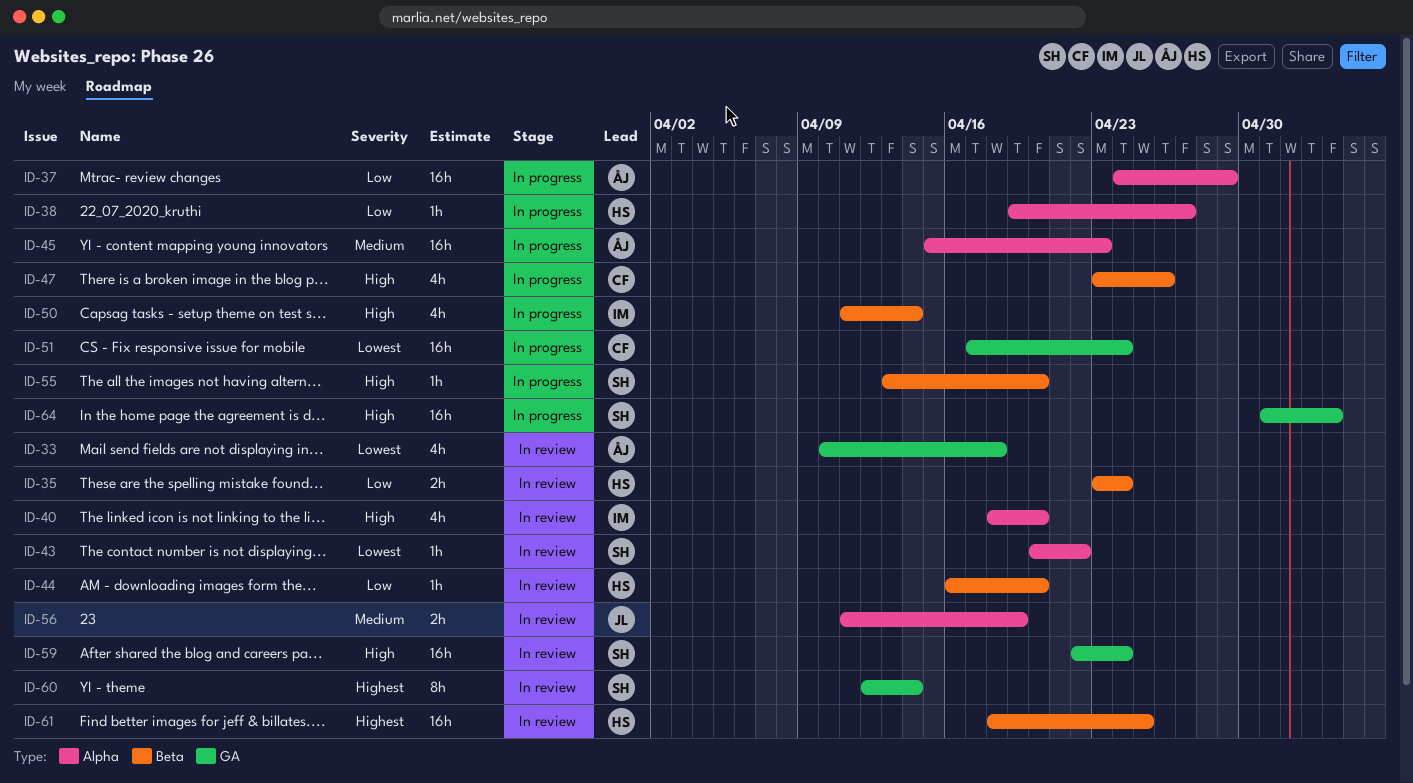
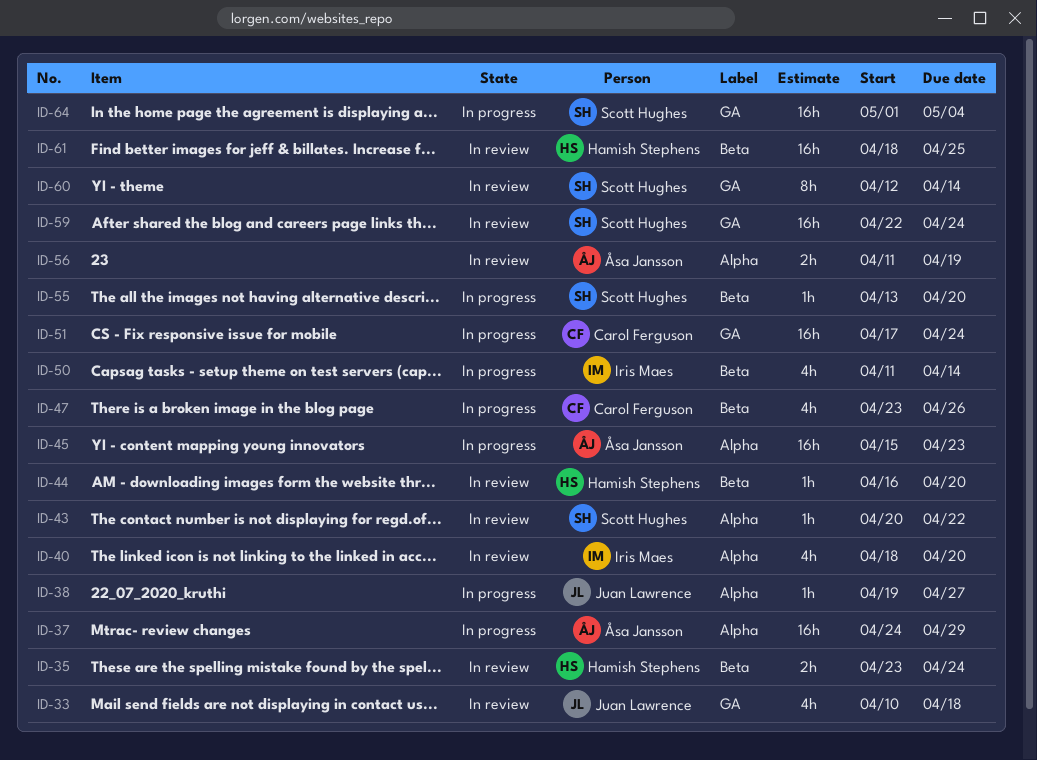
ID-33, owner: Åsa Jansson -> Juan Lawrence
ID-38, owner: Hamish Stephens -> Juan Lawrence
ID-56, owner: Juan Lawrence -> Åsa Jansson

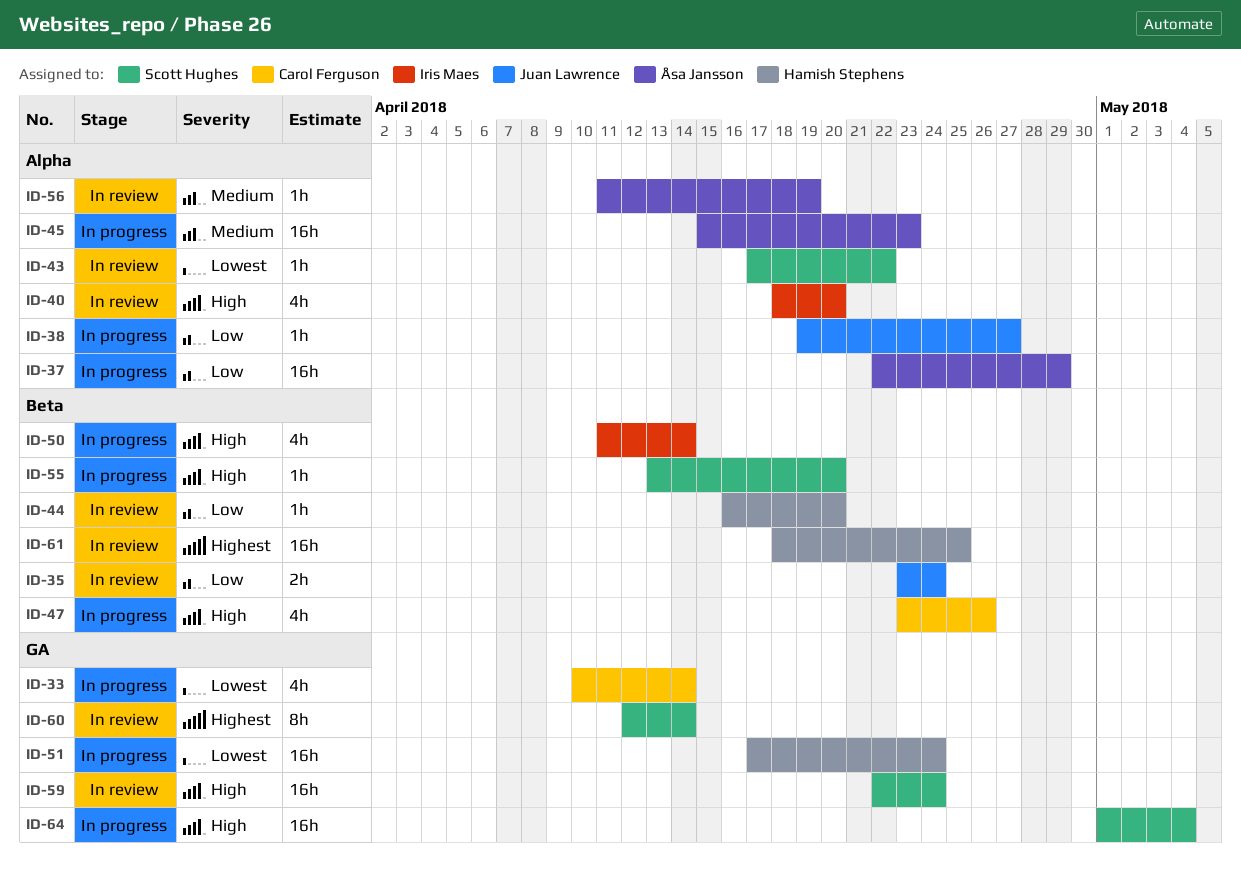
ID-33, status: In review -> In progress
ID-33, owner: Juan Lawrence -> Carol Ferguson
ID-33, due: Apr 18 -> Apr 14
ID-35, owner: Hamish Stephens -> Juan Lawrence
ID-37, start: Apr 24 -> Apr 22
ID-43, start: Apr 20 -> Apr 17
ID-51, owner: Carol Ferguson -> Hamish Stephens
ID-56, estimate: 2h -> 1h

